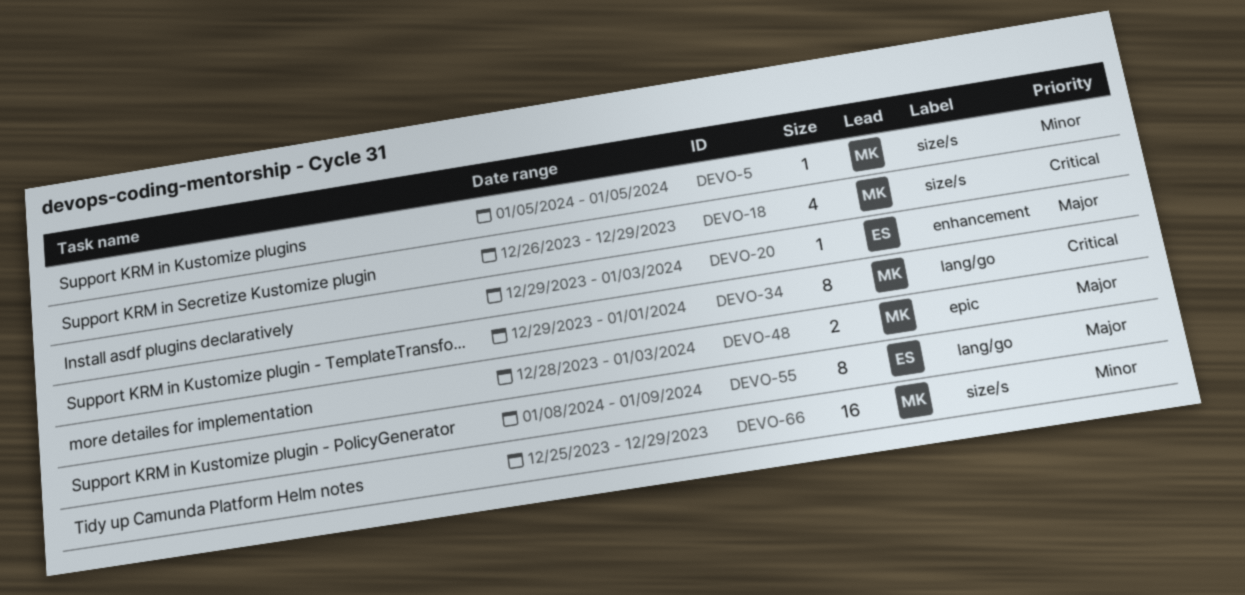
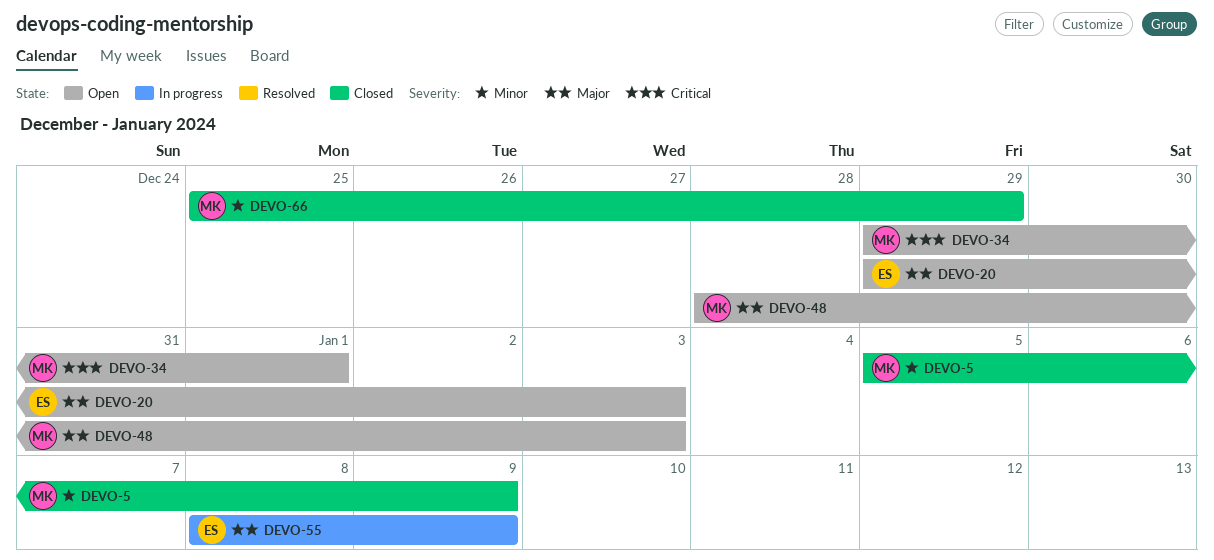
DEVO-5, due: Jan 5 -> Jan 9
DEVO-18: present -> none

